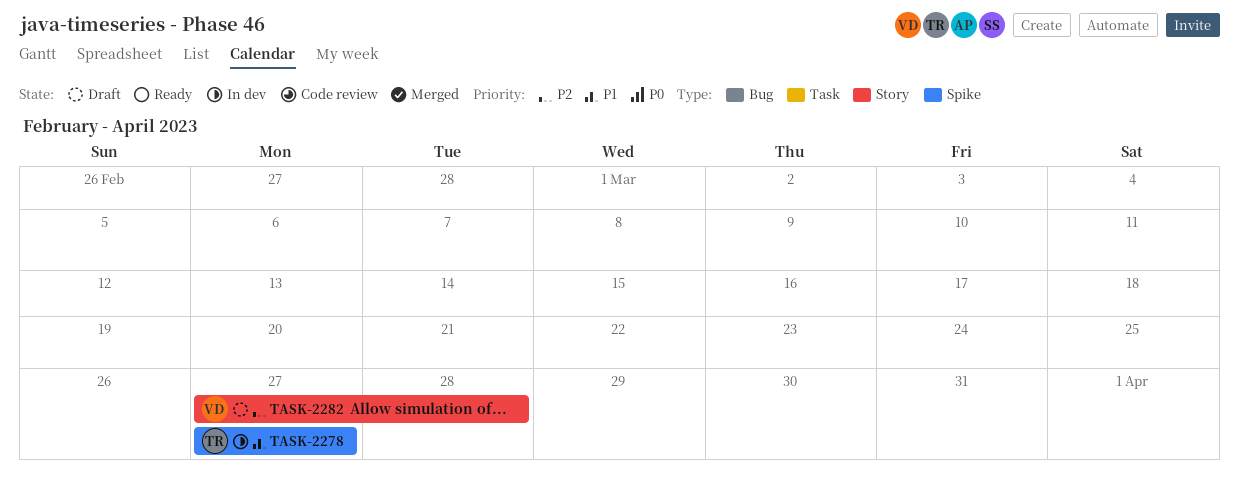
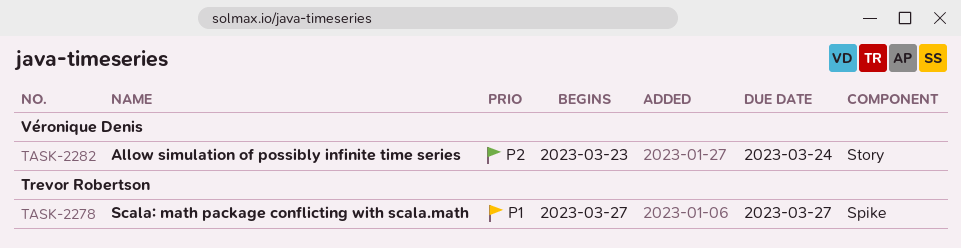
TASK-2282, start: Mar 27 -> Mar 23
TASK-2282, due: Mar 28 -> Mar 24

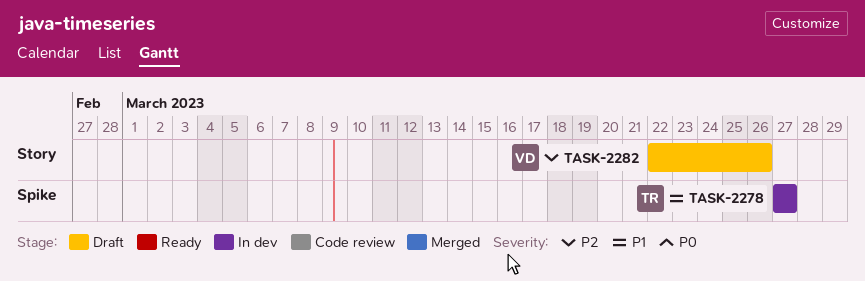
TASK-2282, start: Mar 23 -> Mar 22
TASK-2282, due: Mar 24 -> Mar 26

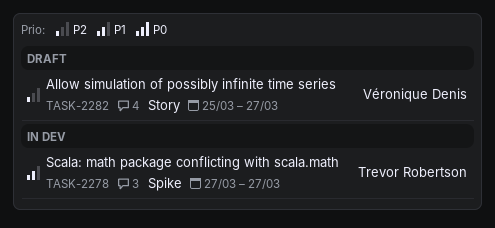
TASK-2282, start: Mar 22 -> Mar 25
TASK-2282, due: Mar 26 -> Mar 27

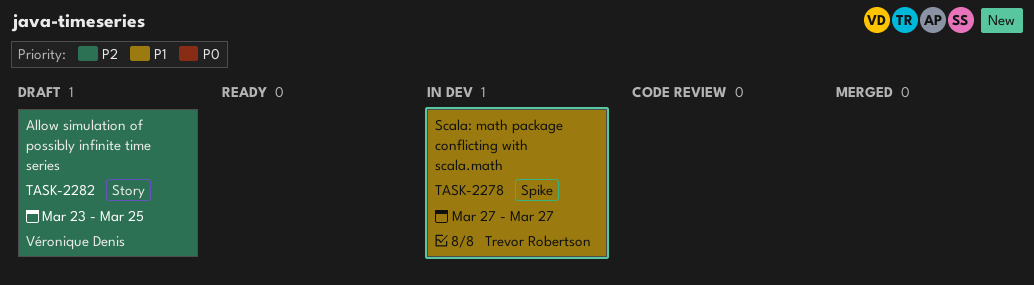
TASK-2282, start: Mar 25 -> Mar 23
TASK-2282, due: Mar 27 -> Mar 25

